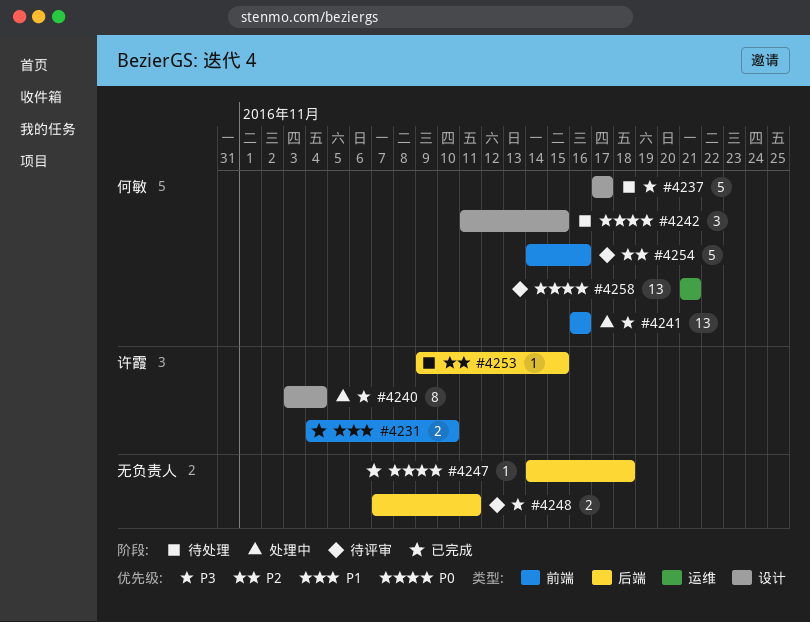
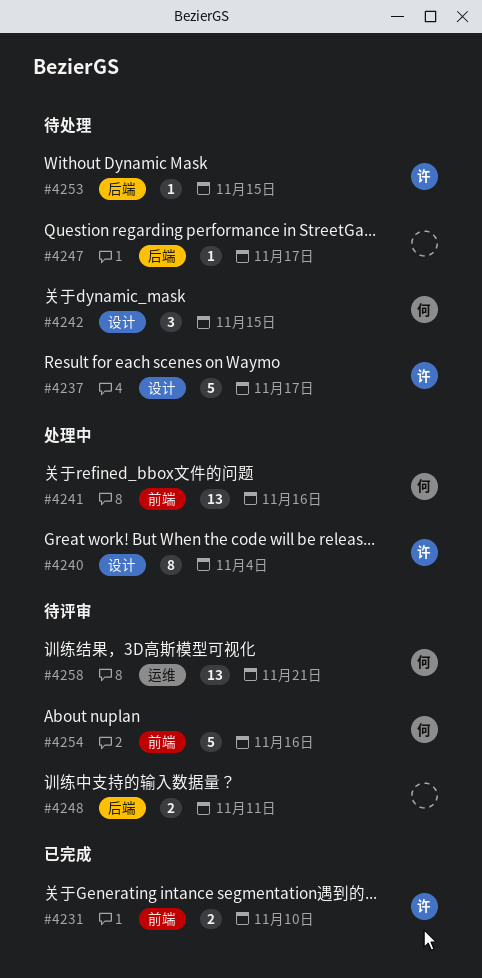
#4237, owner: 何敏 -> 许霞
#4247, status: 已完成 -> 待处理
#4247, due: Nov 18 -> Nov 17

